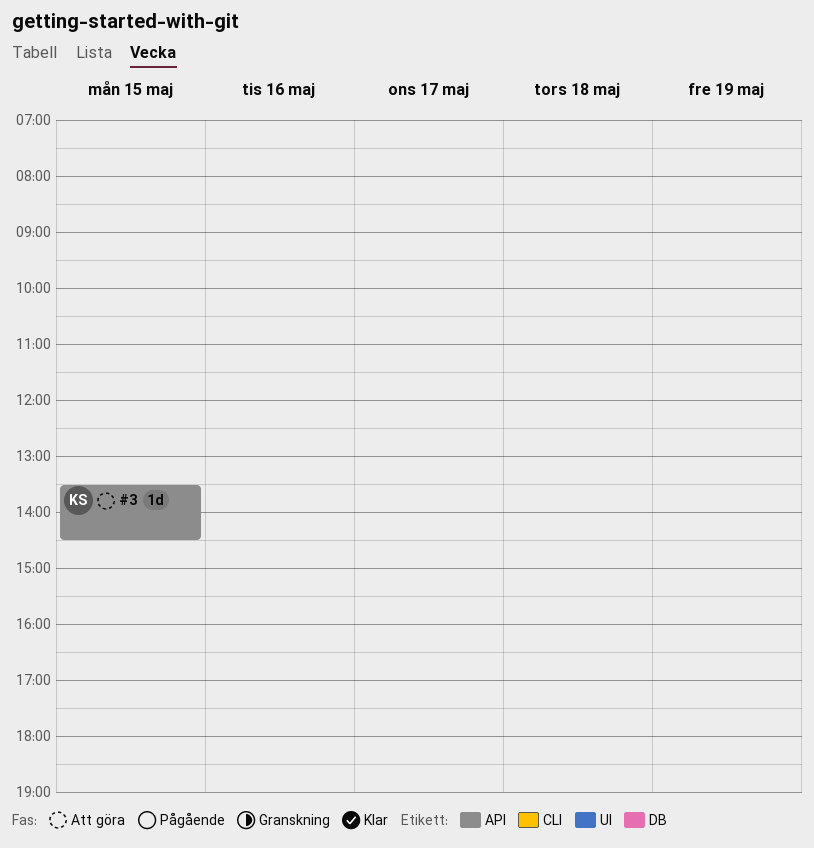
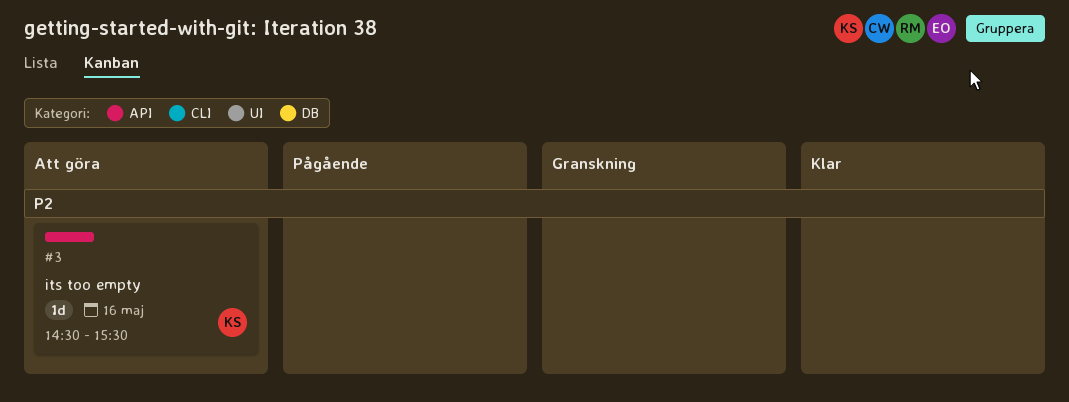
#3, day: May 15 -> May 16
#3, begins: 13:30 -> 14:30
#3, ends: 14:30 -> 15:30

